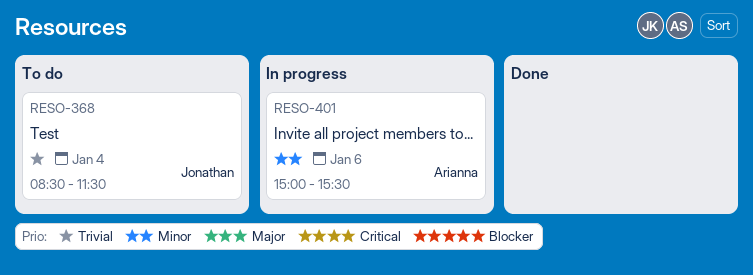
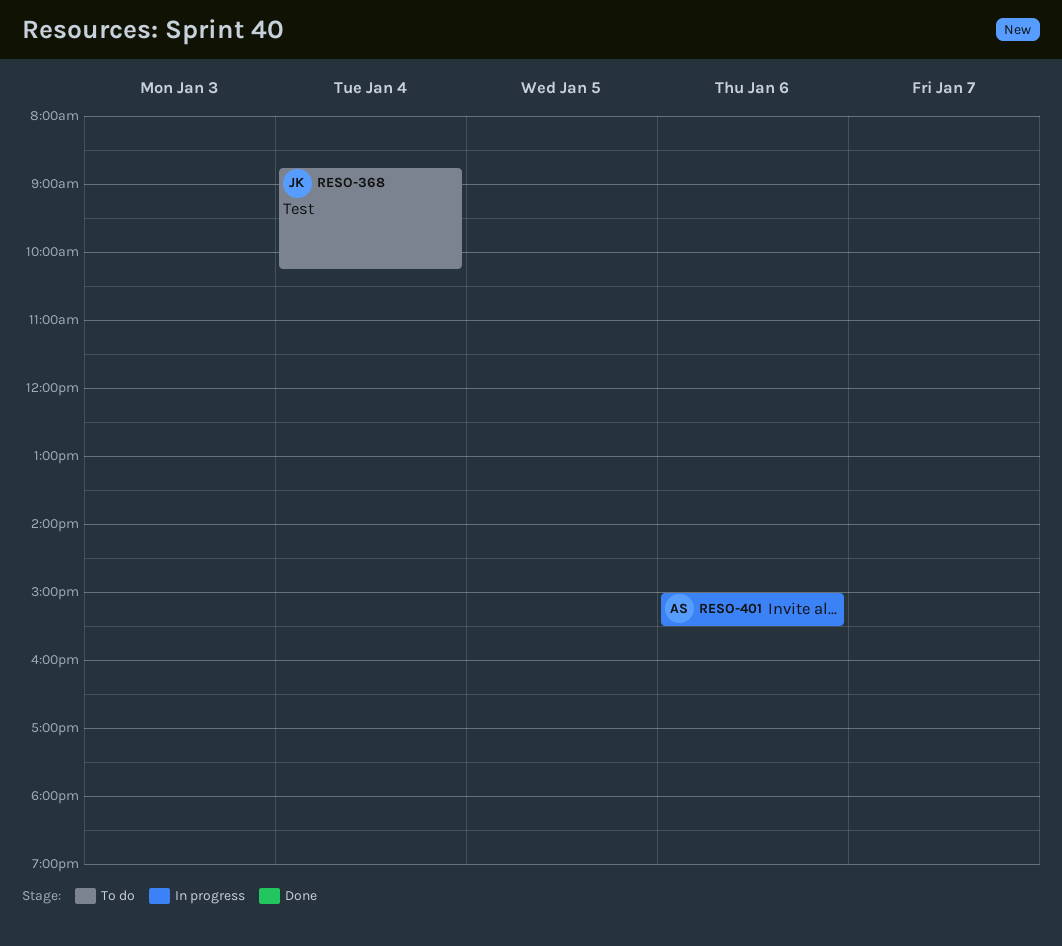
RESO-368, begins: 08:30 -> 08:45
RESO-368, ends: 11:30 -> 10:15

